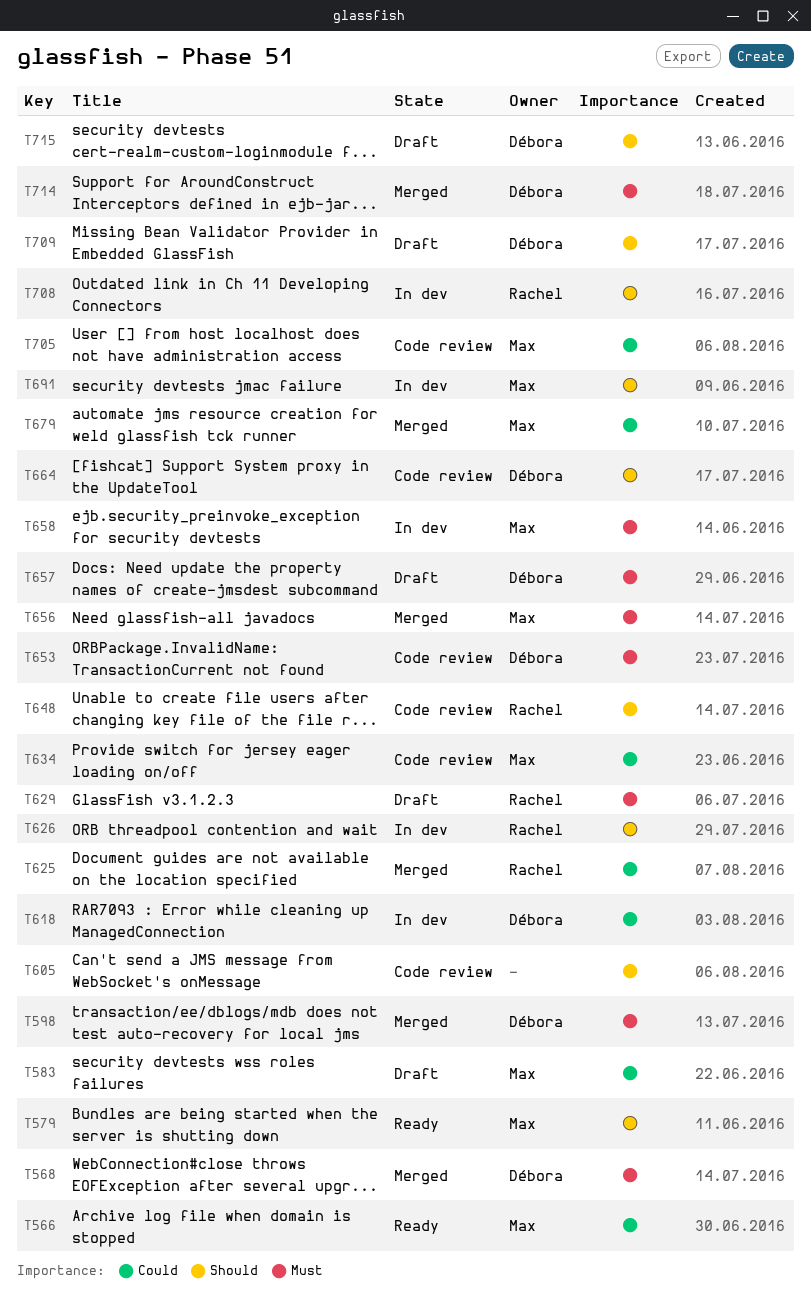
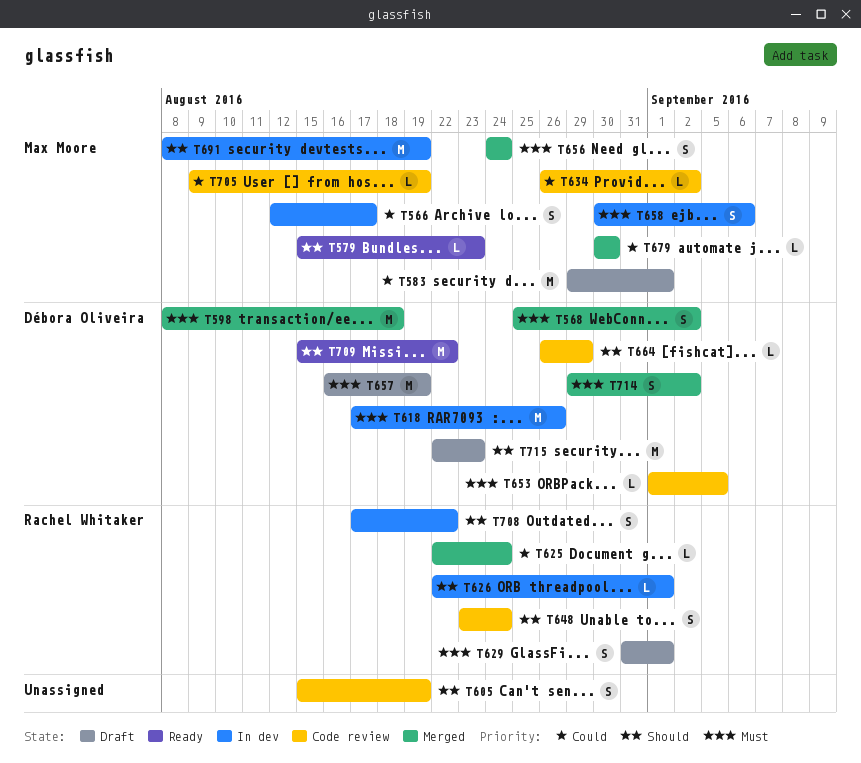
T566, status: Ready -> In dev
T618, priority: Could -> Must
T709, status: Draft -> Ready

